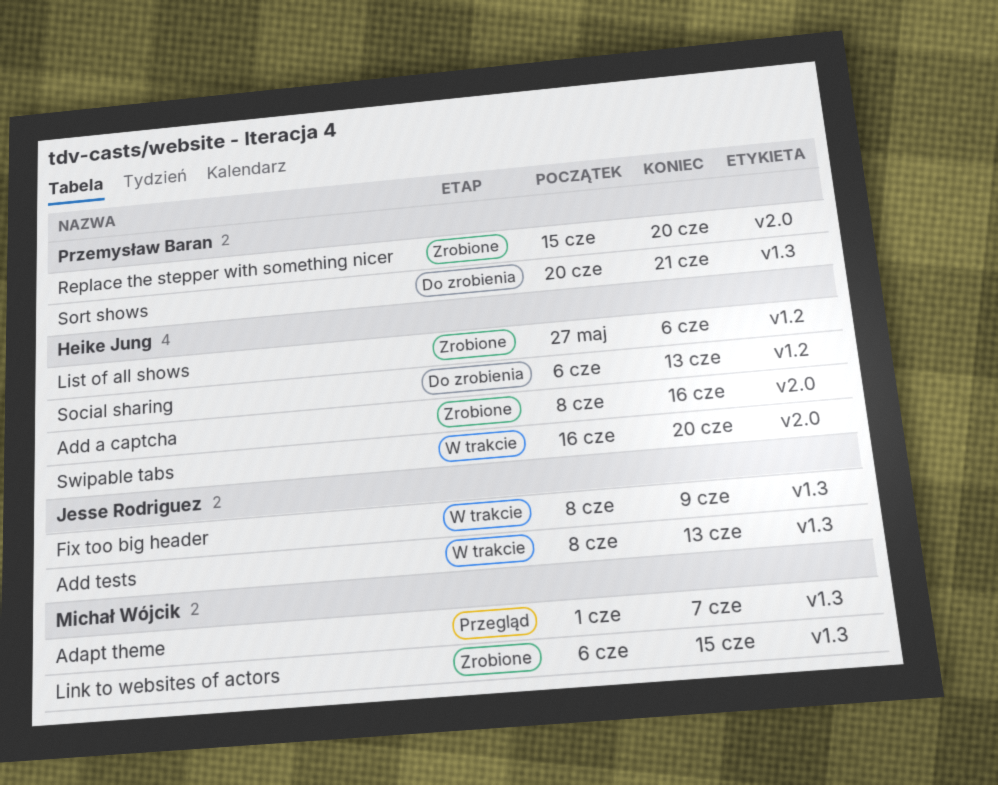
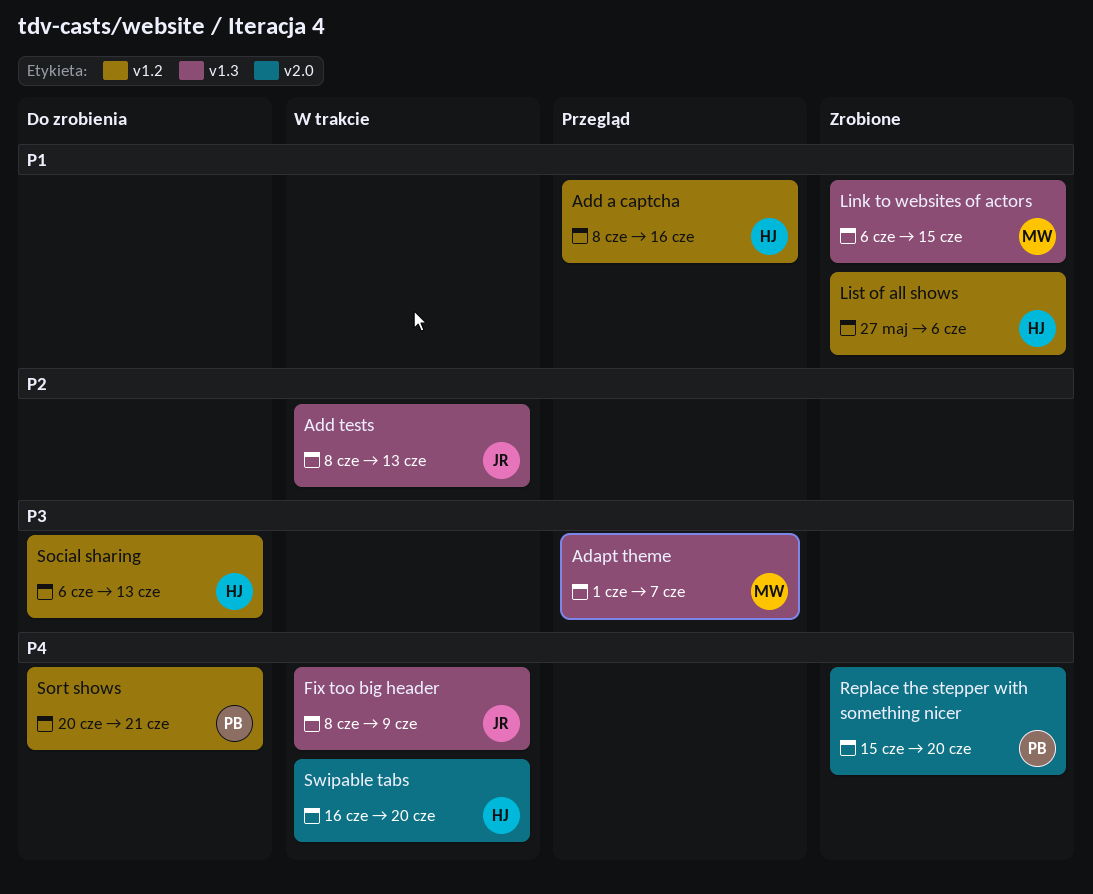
Add a captcha, status: Zrobione -> Przegląd
Add a captcha, label: v2.0 -> v1.2
Sort shows, label: v1.3 -> v1.2

